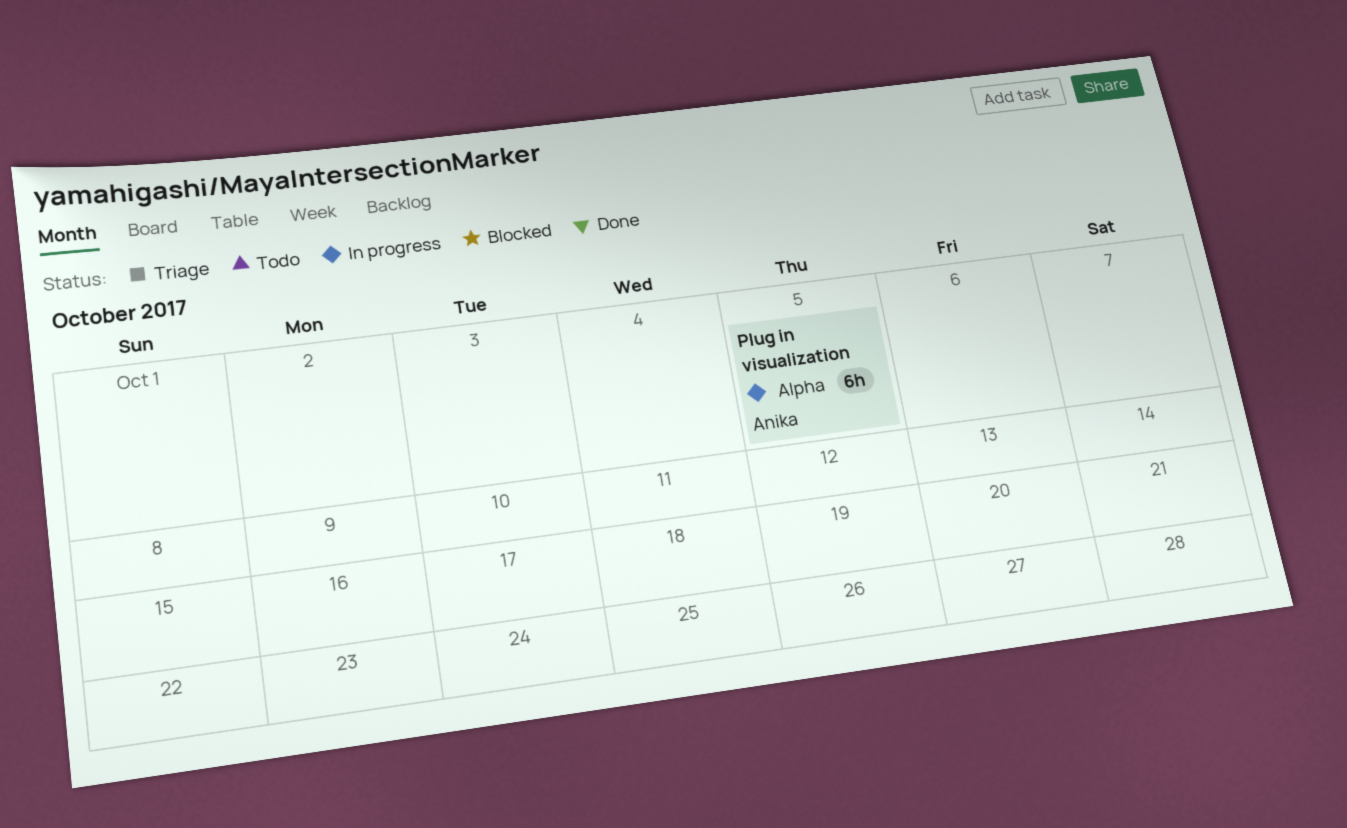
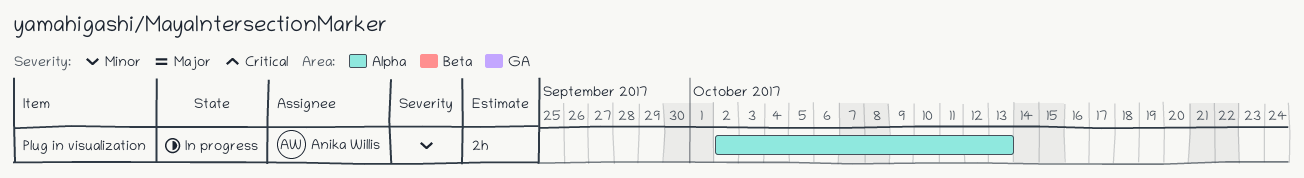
Plug in visualization, estimate: 6h -> 2h
Plug in visualization, due: Oct 5 -> Oct 13

